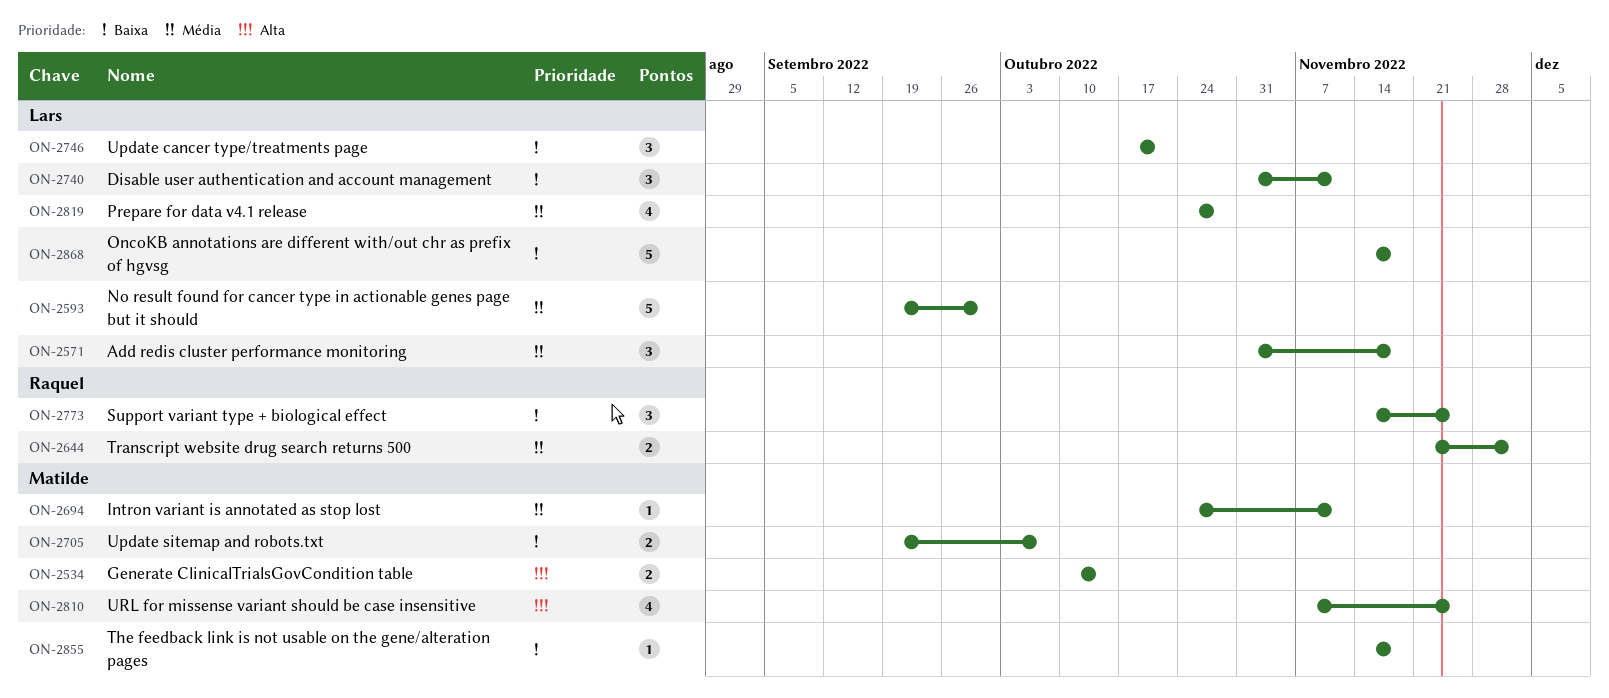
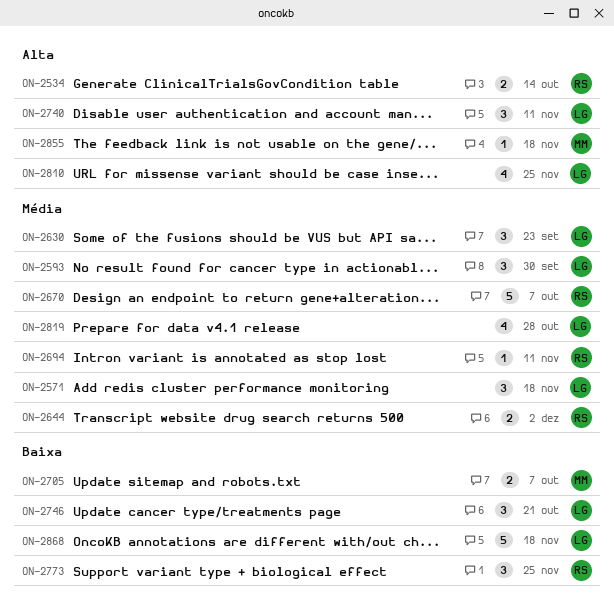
ON-2534, owner: Matilde -> Raquel
ON-2593, estimate: 5 -> 3
ON-2630: none -> present
ON-2670: none -> present
ON-2694, owner: Matilde -> Raquel
ON-2740, priority: Baixa -> Alta
ON-2810, owner: Matilde -> Lars
ON-2855, priority: Baixa -> Alta

